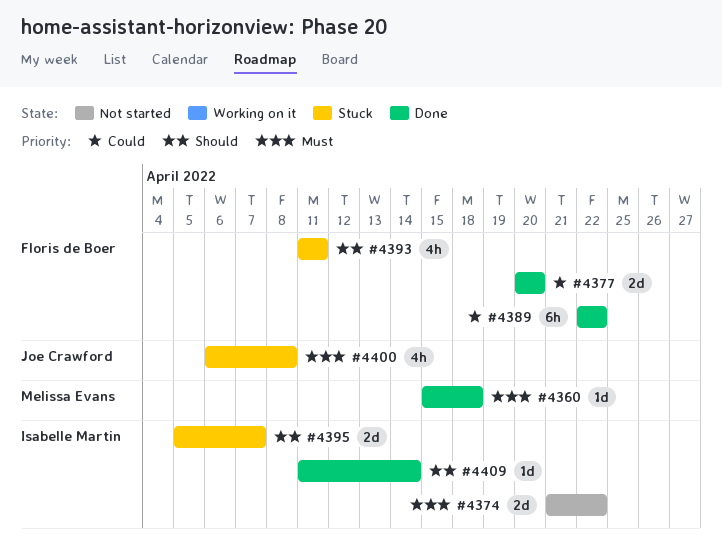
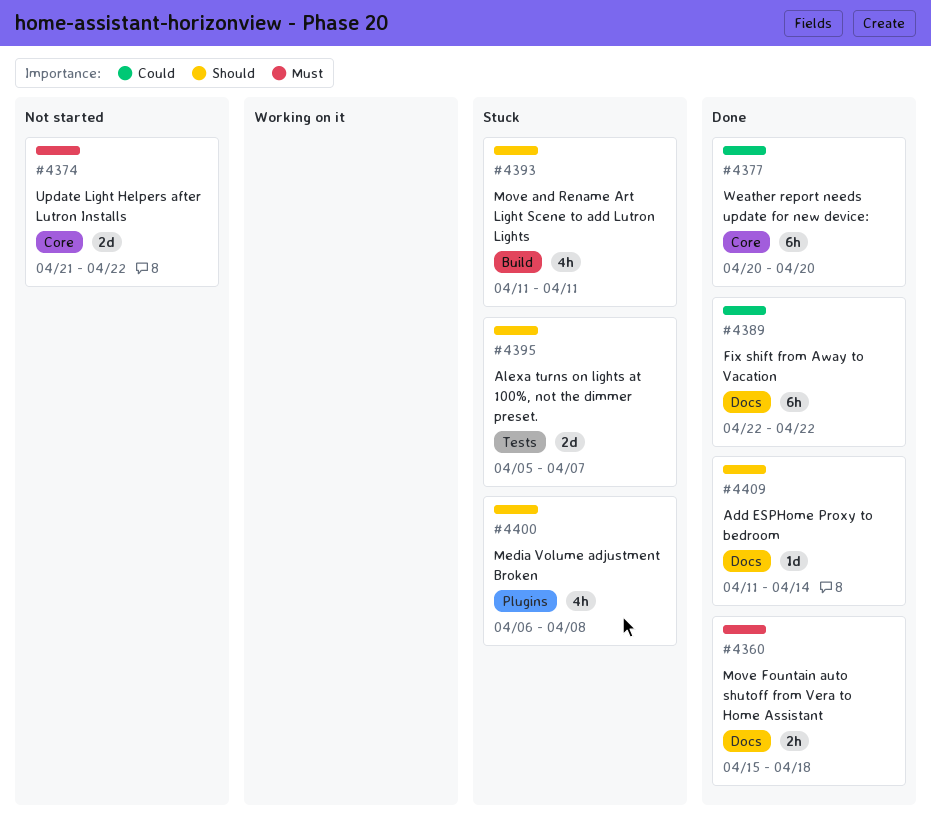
#4360, estimate: 1d -> 2h
#4377, estimate: 2d -> 6h
#4400, priority: Must -> Should

